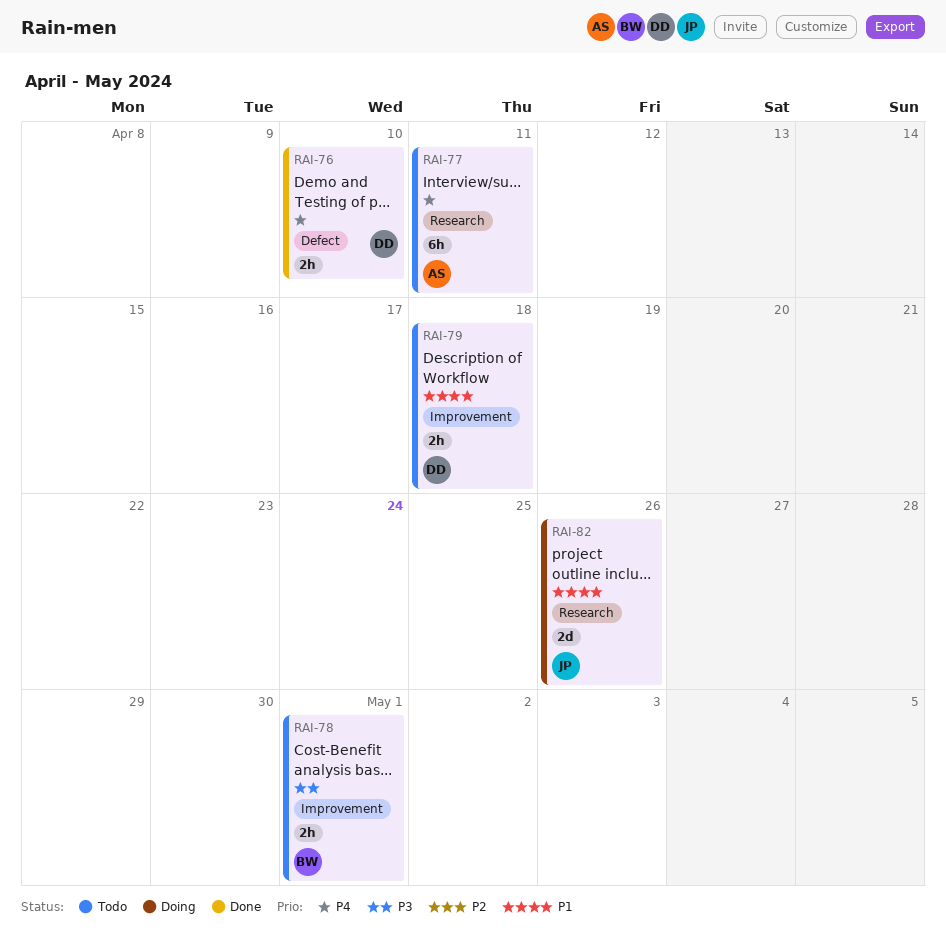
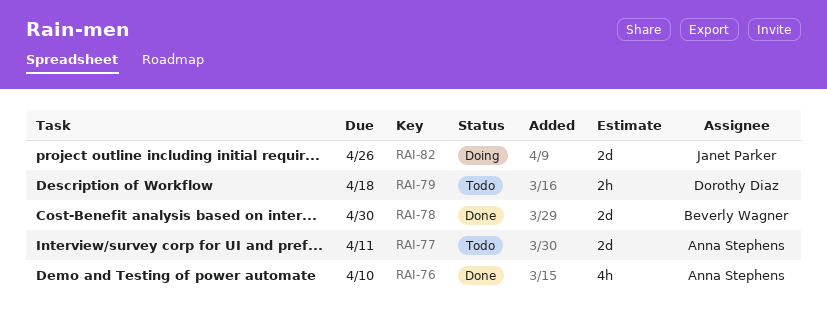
RAI-76, owner: Dorothy Diaz -> Anna Stephens
RAI-76, estimate: 2h -> 4h
RAI-77, estimate: 6h -> 2d
RAI-78, status: Todo -> Done
RAI-78, estimate: 2h -> 2d
RAI-78, due: May 1 -> Apr 30

